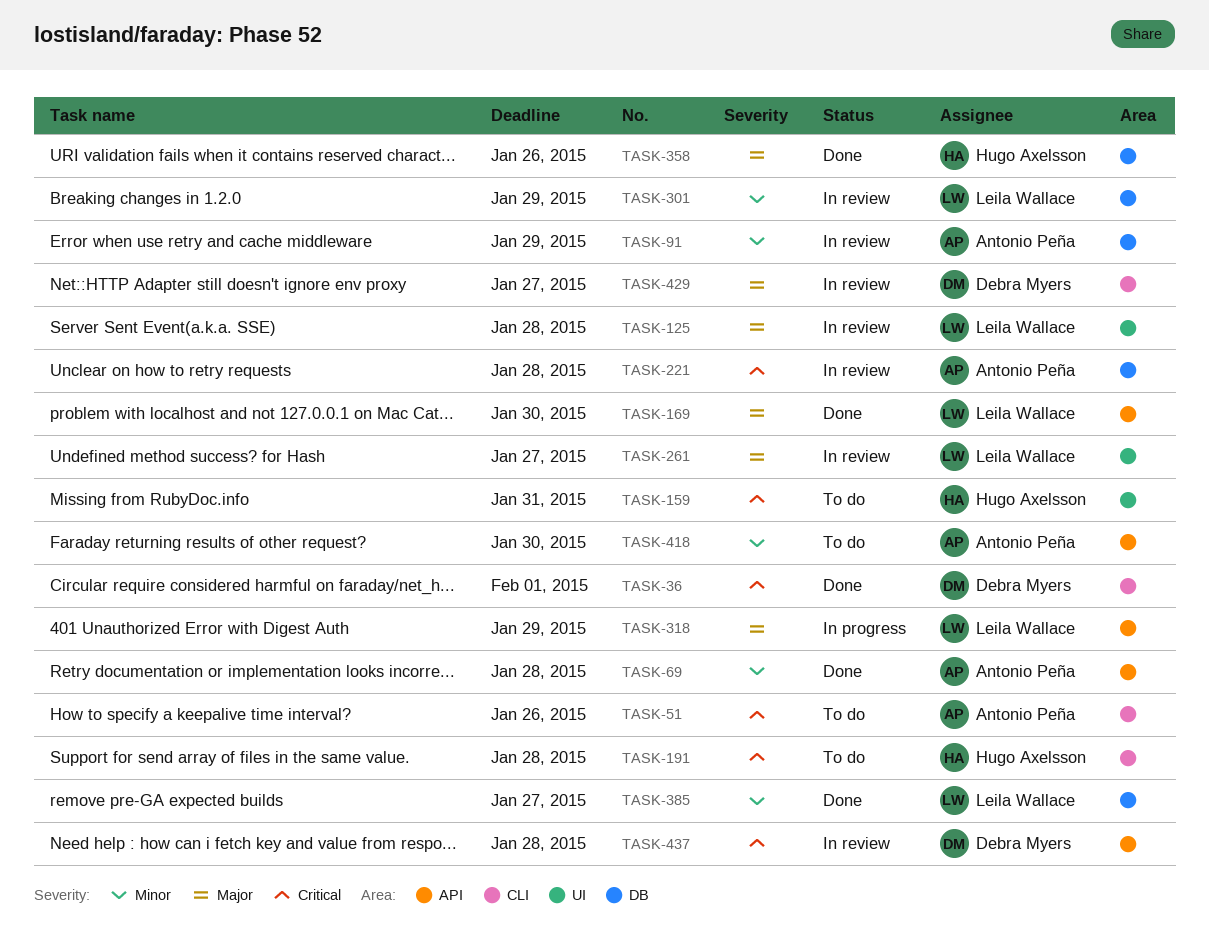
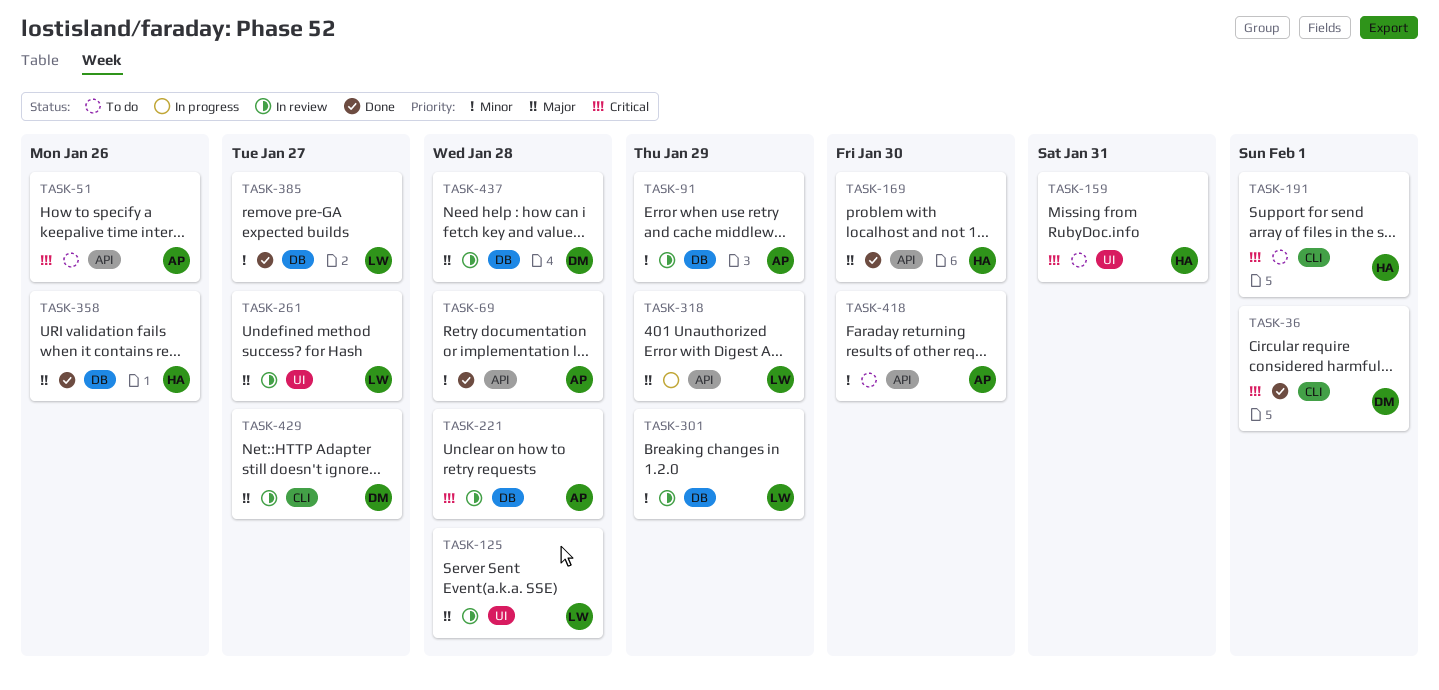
TASK-51, label: CLI -> API
TASK-169, owner: Leila Wallace -> Hugo Axelsson
TASK-191, due: Jan 28 -> Feb 1
TASK-437, priority: Critical -> Major
TASK-437, label: API -> DB

